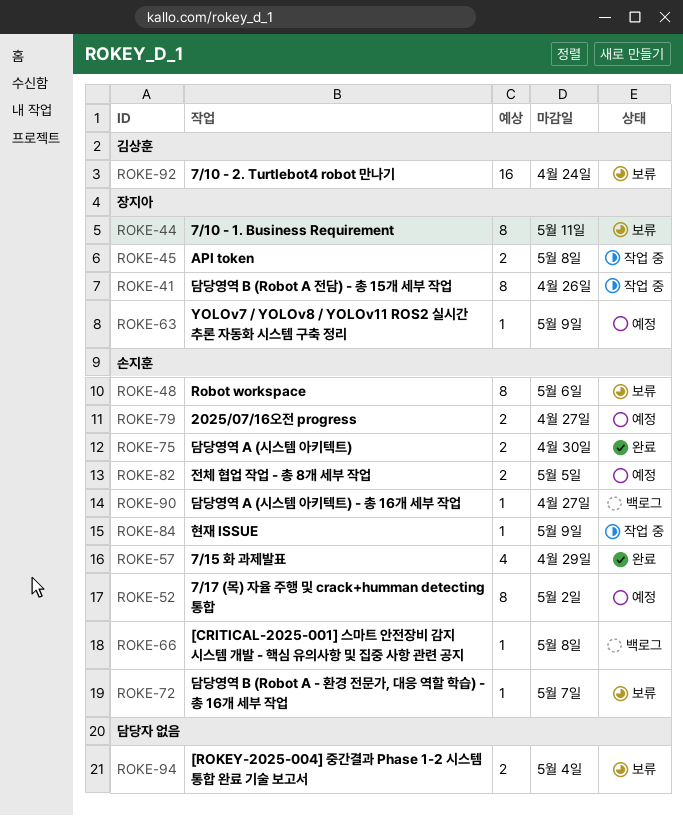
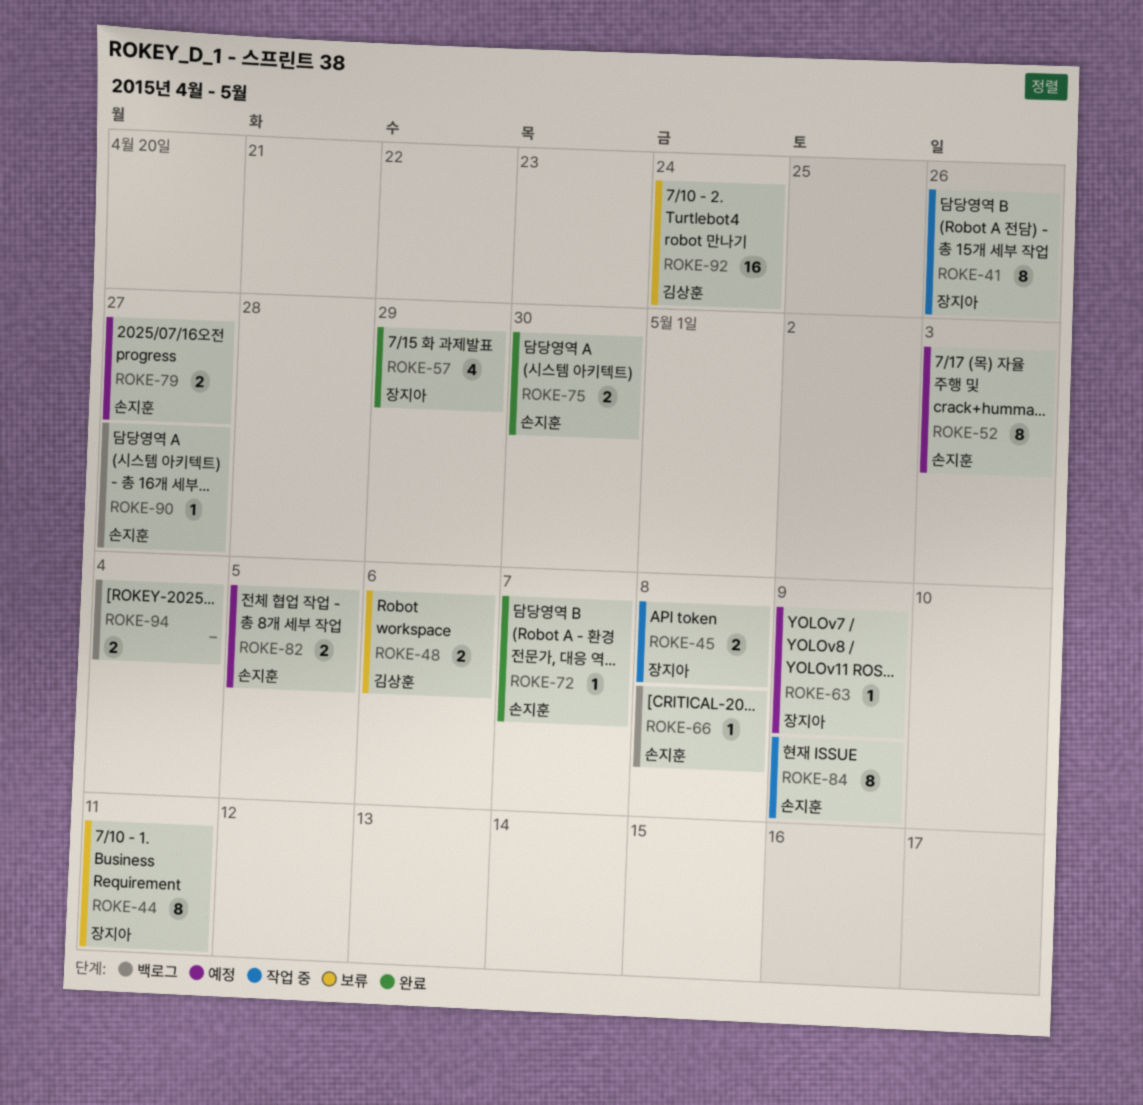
ROKE-48, owner: 손지훈 -> 김상훈
ROKE-48, estimate: 8 -> 2
ROKE-52, due: May 2 -> May 3
ROKE-57, owner: 손지훈 -> 장지아
ROKE-72, status: 보류 -> 완료
ROKE-84, estimate: 1 -> 8
ROKE-94, status: 보류 -> 백로그

